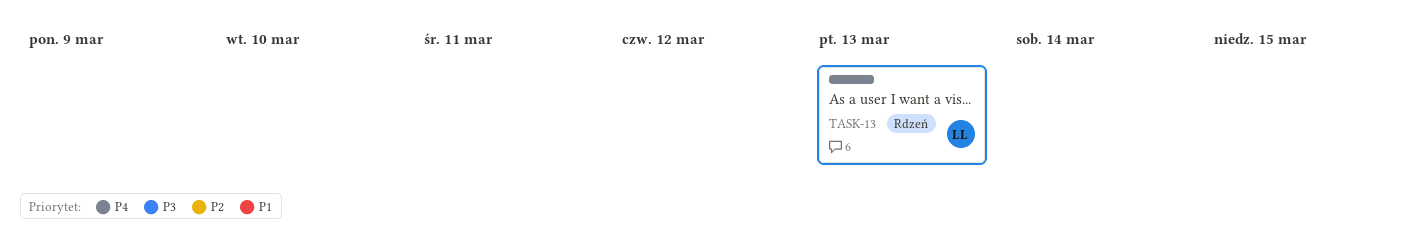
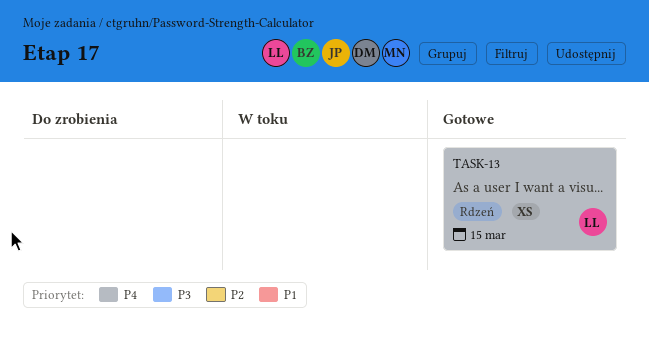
TASK-13, due: Mar 13 -> Mar 15

